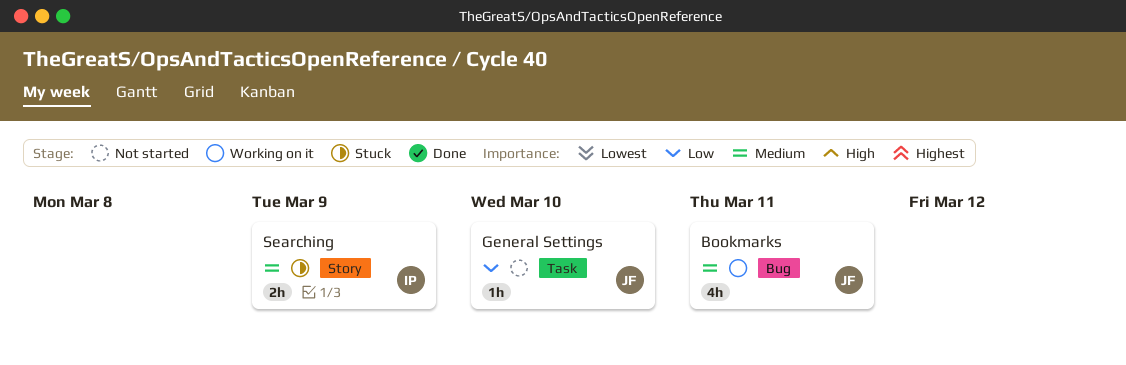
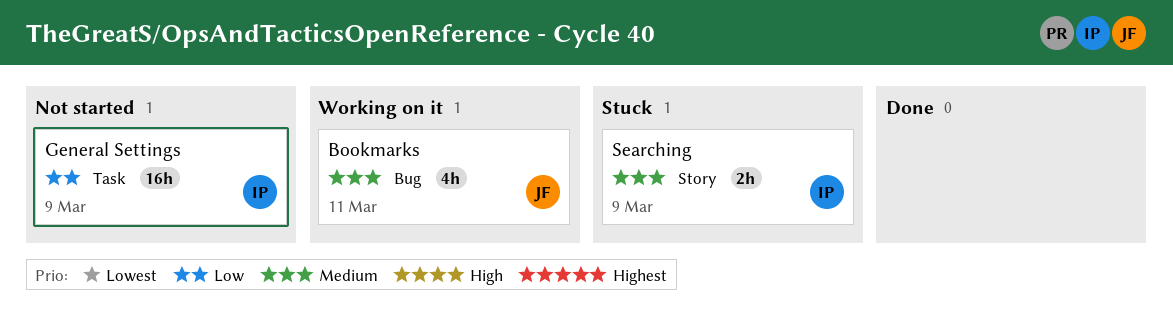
General Settings, owner: JF -> IP
General Settings, estimate: 1h -> 16h
General Settings, due: Mar 10 -> Mar 9

